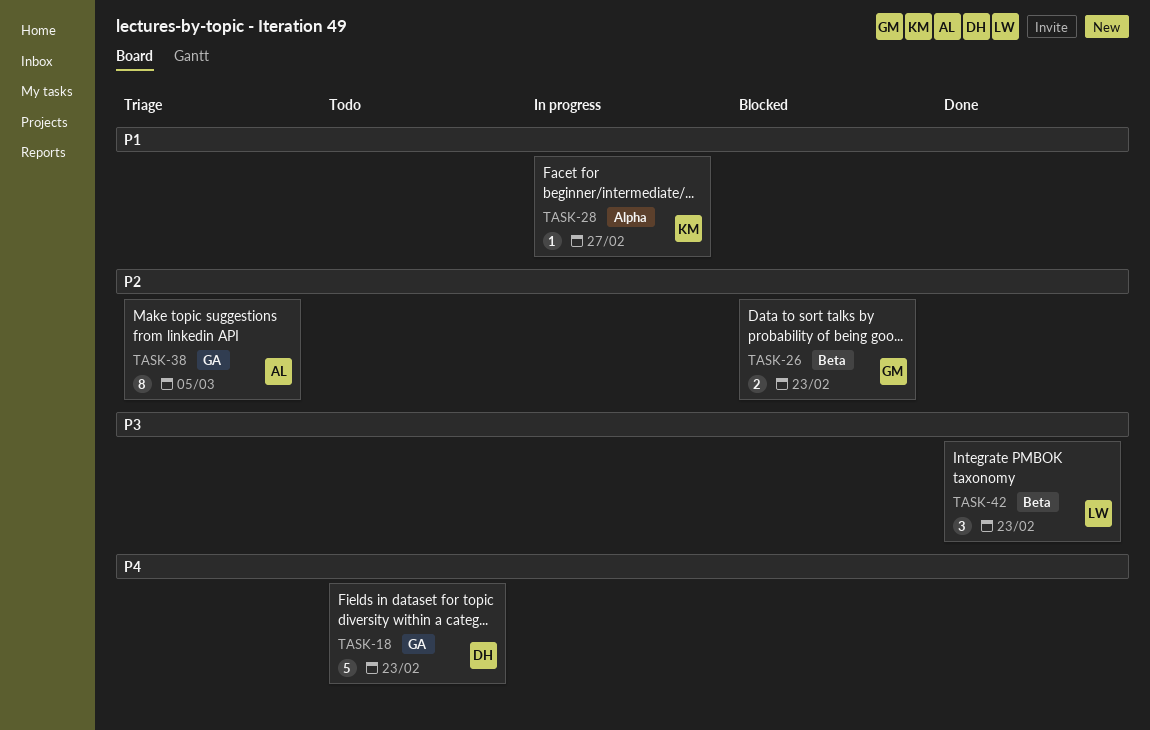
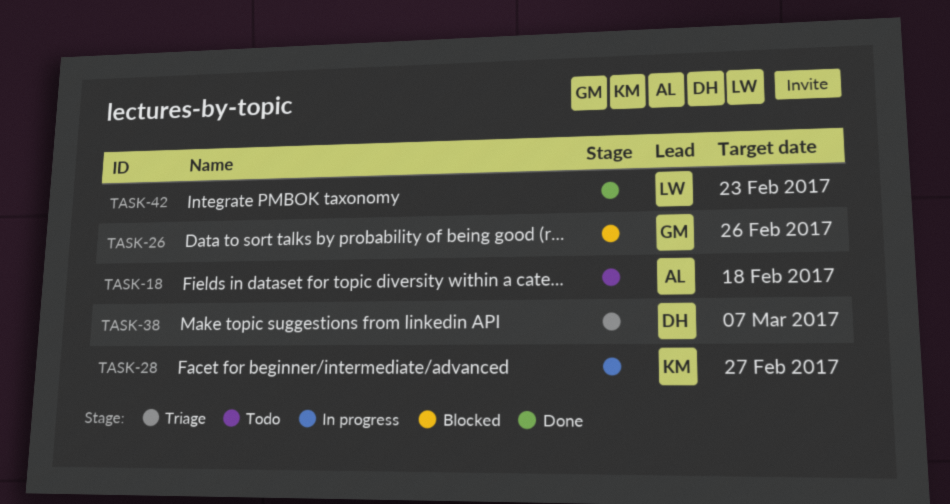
TASK-18, owner: DH -> AL
TASK-18, due: Feb 23 -> Feb 18
TASK-26, due: Feb 23 -> Feb 26
TASK-38, owner: AL -> DH
TASK-38, due: Mar 5 -> Mar 7

